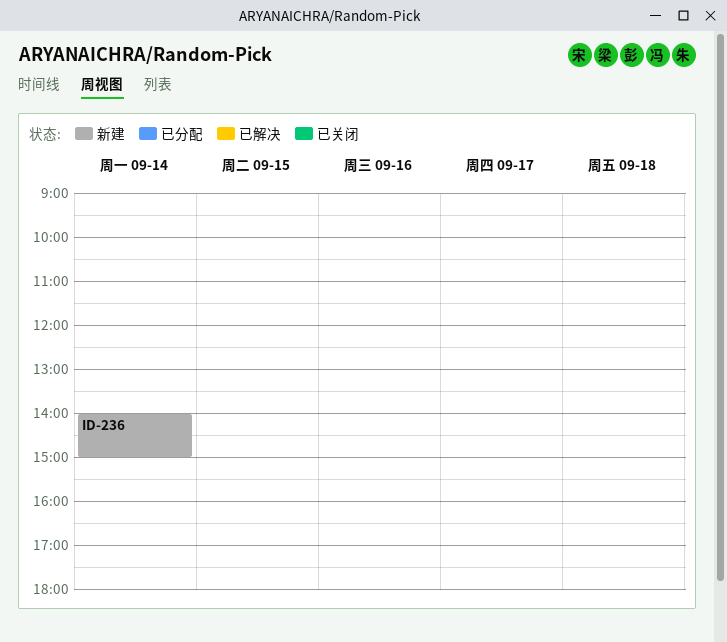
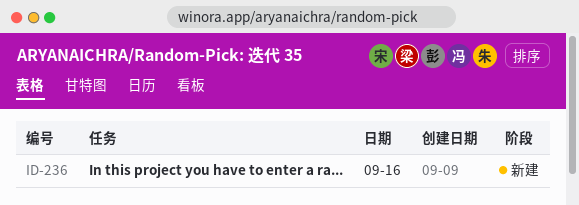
ID-236, day: Sep 14 -> Sep 16

